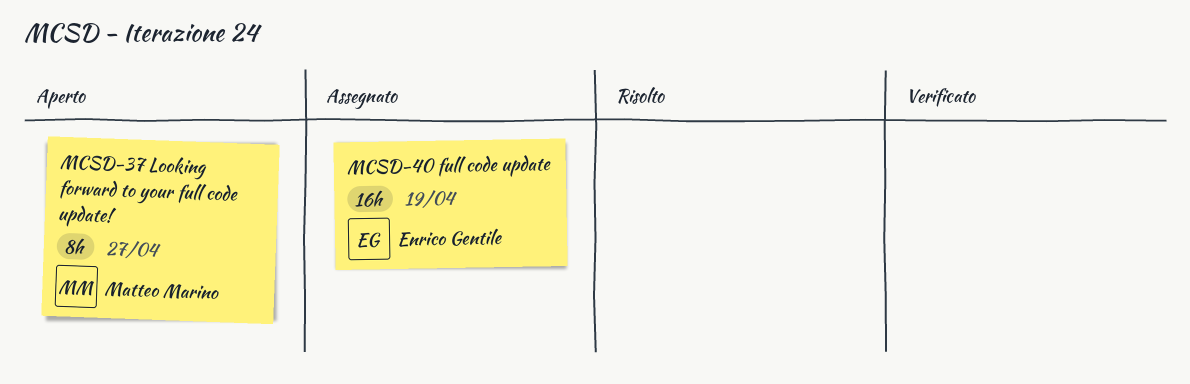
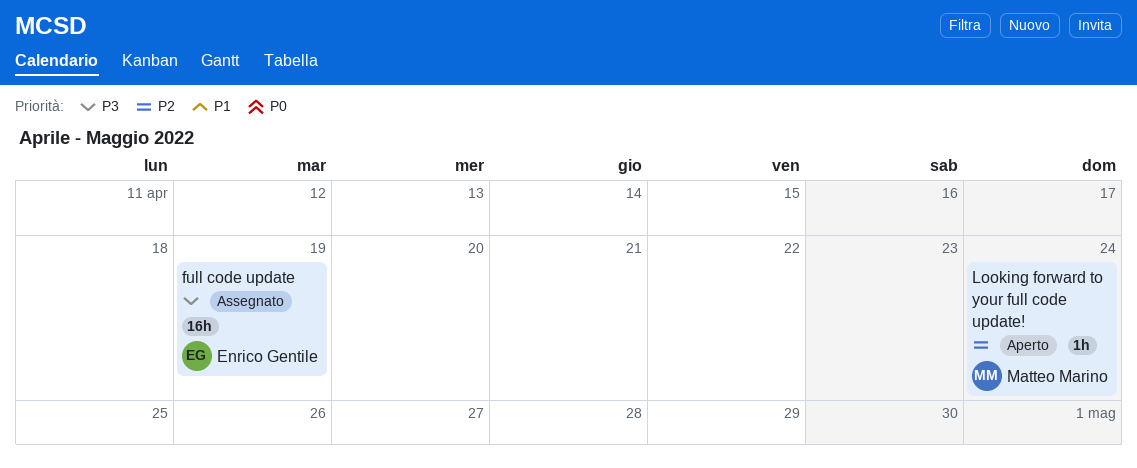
Looking forward to your full code update!, estimate: 8h -> 1h
Looking forward to your full code update!, due: Apr 27 -> Apr 24

